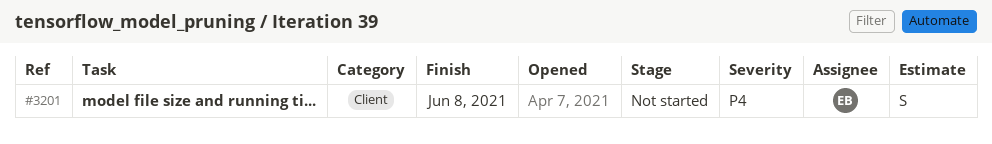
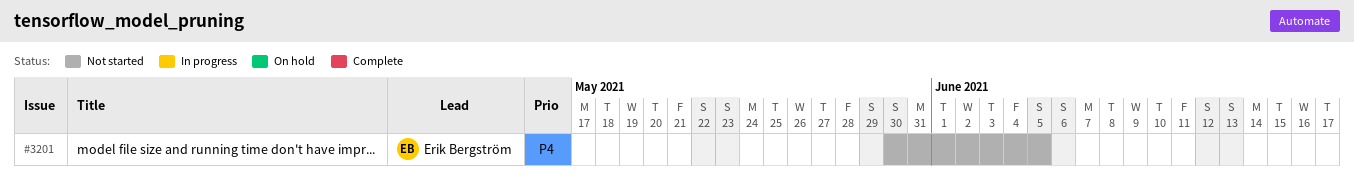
#3201, due: Jun 8 -> Jun 5

